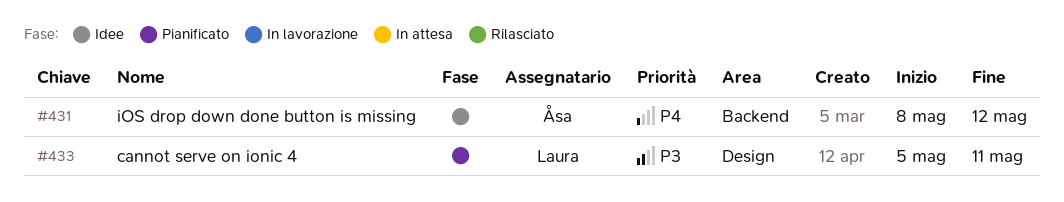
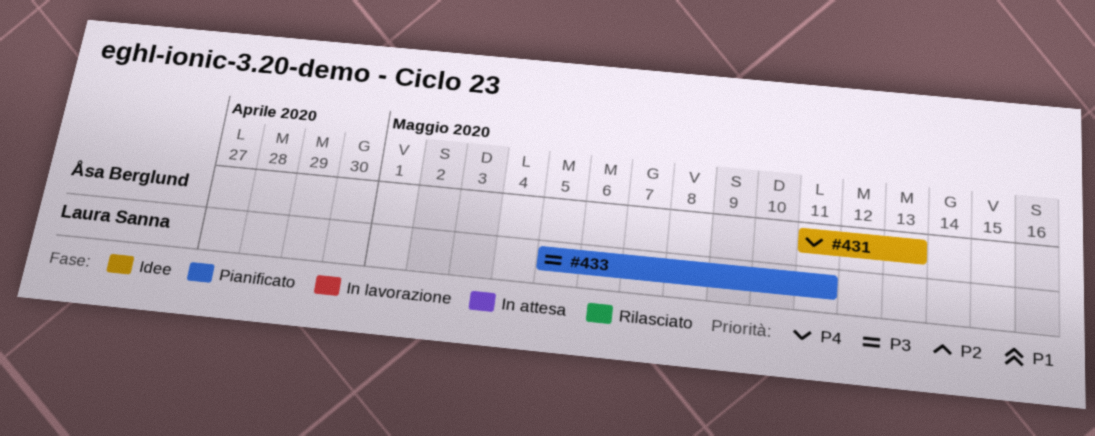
#431, start: May 8 -> May 11
#431, due: May 12 -> May 13

